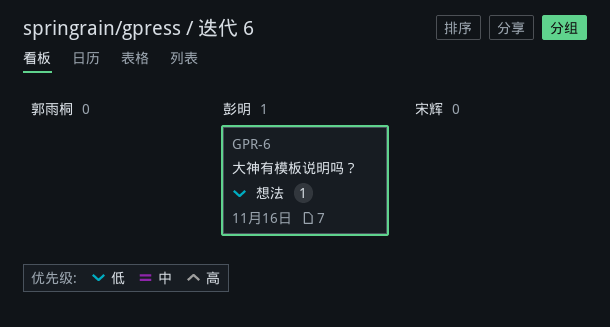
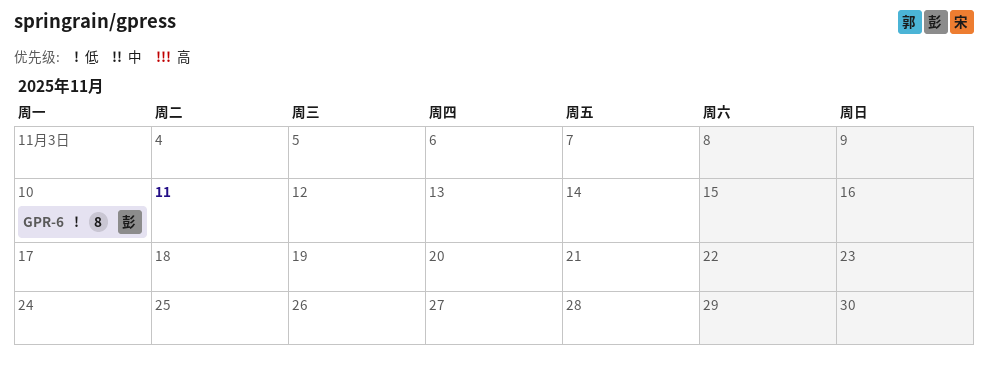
GPR-6, estimate: 1 -> 8
GPR-6, due: Nov 16 -> Nov 10

